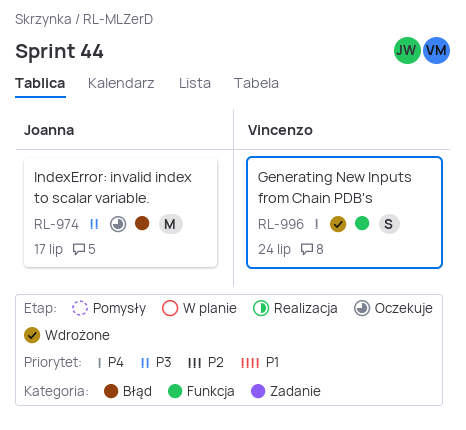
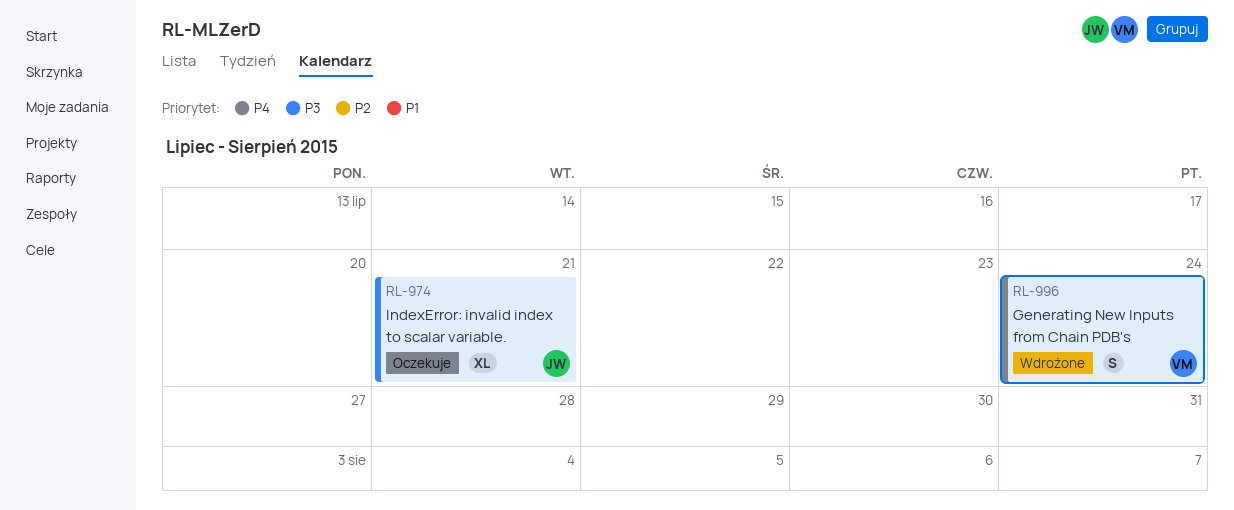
RL-974, estimate: M -> XL
RL-974, due: Jul 17 -> Jul 21

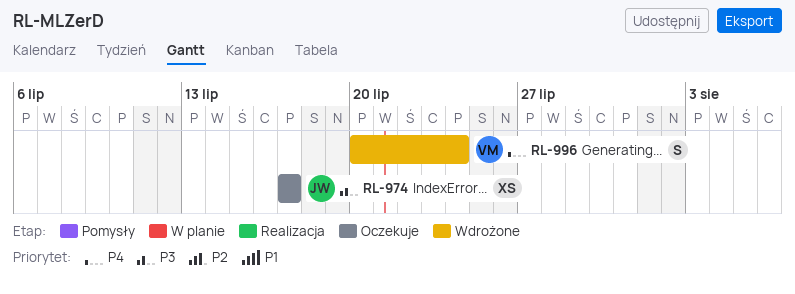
RL-974, estimate: XL -> XS
RL-974, due: Jul 21 -> Jul 17

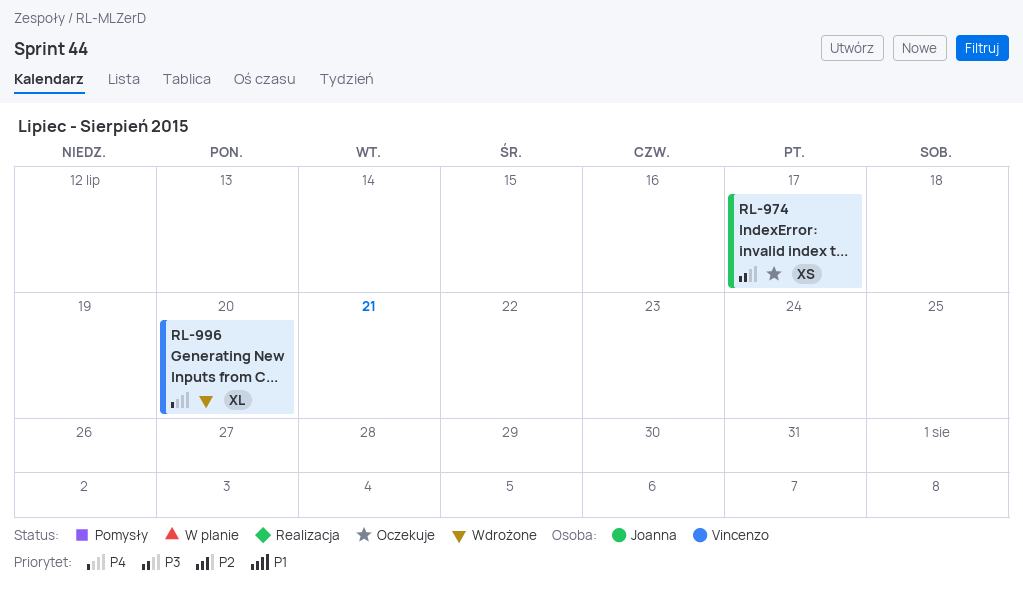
RL-996, estimate: S -> XL
RL-996, due: Jul 24 -> Jul 20

